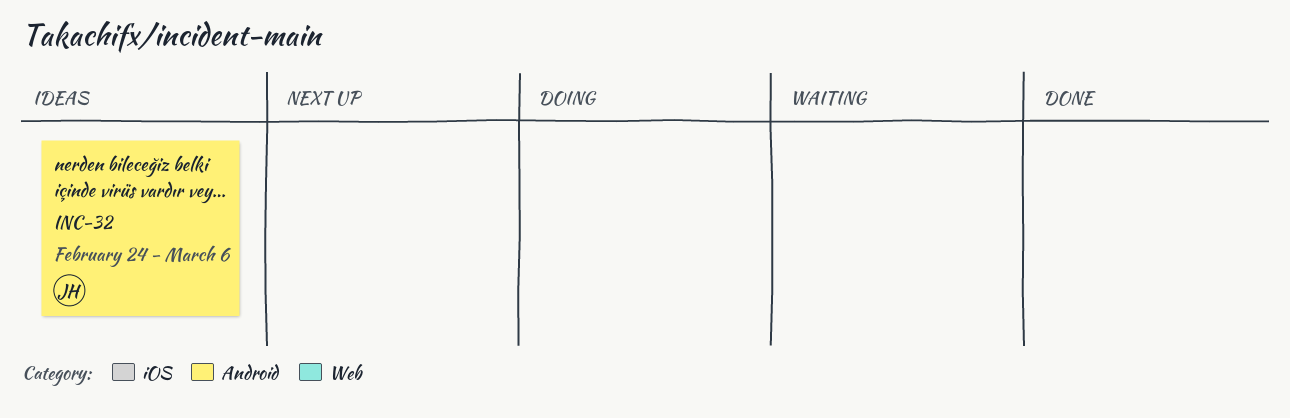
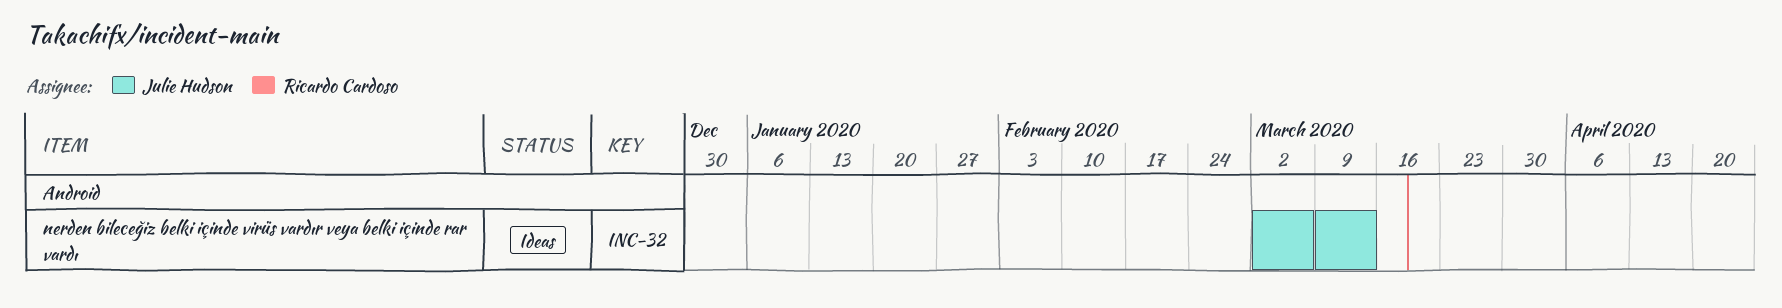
INC-32, start: Feb 24 -> Mar 2
INC-32, due: Mar 6 -> Mar 13

